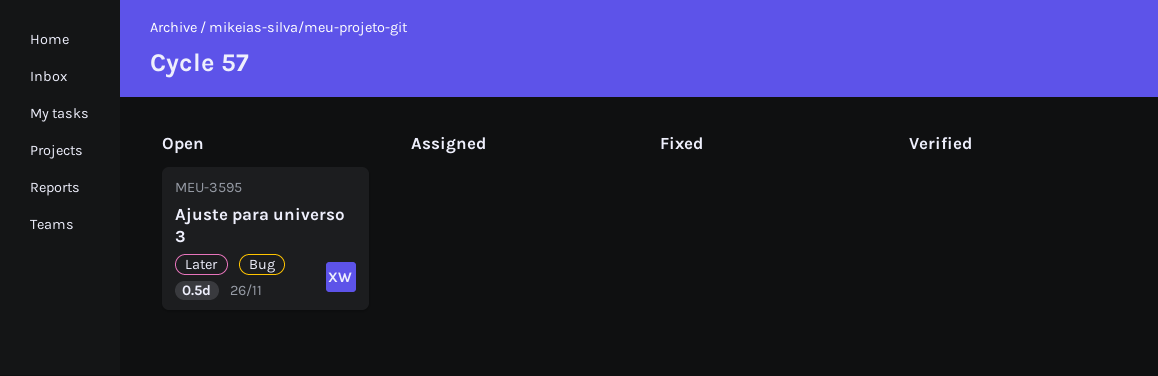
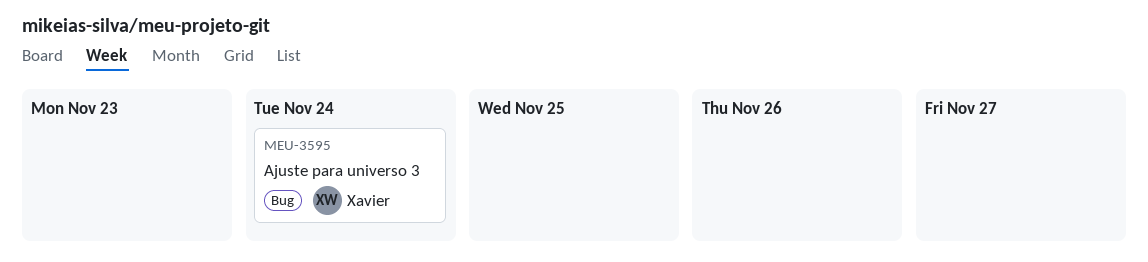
MEU-3595, due: Nov 26 -> Nov 24

